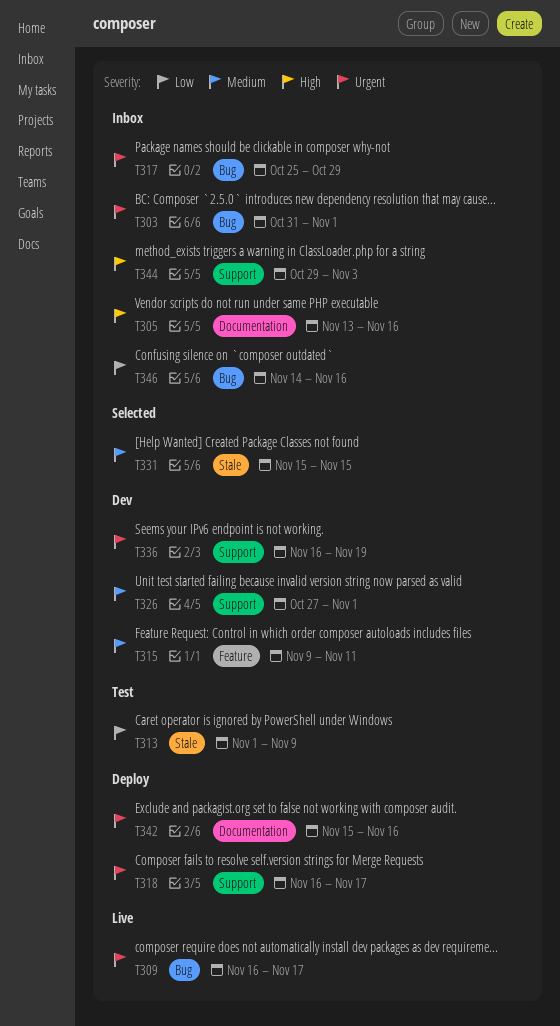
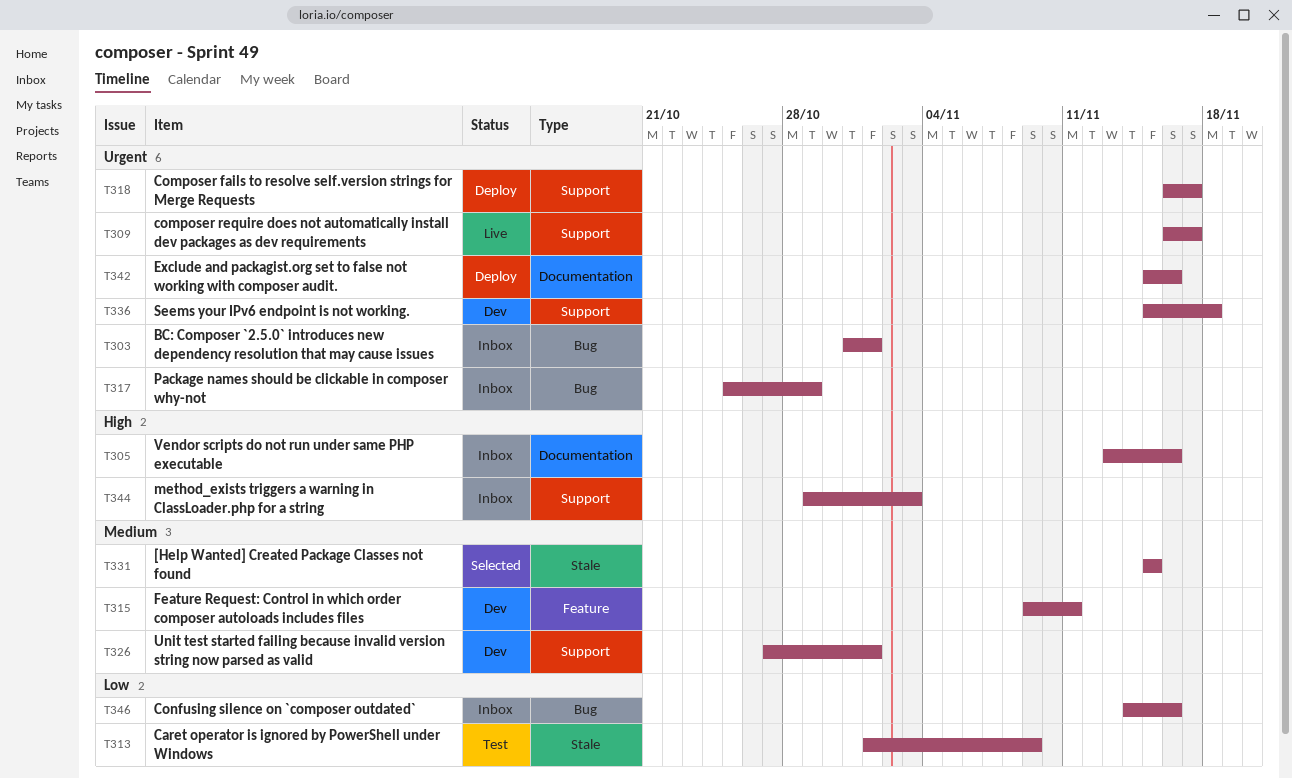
T309, label: Bug -> Support
T336, start: Nov 16 -> Nov 15
T336, due: Nov 19 -> Nov 18

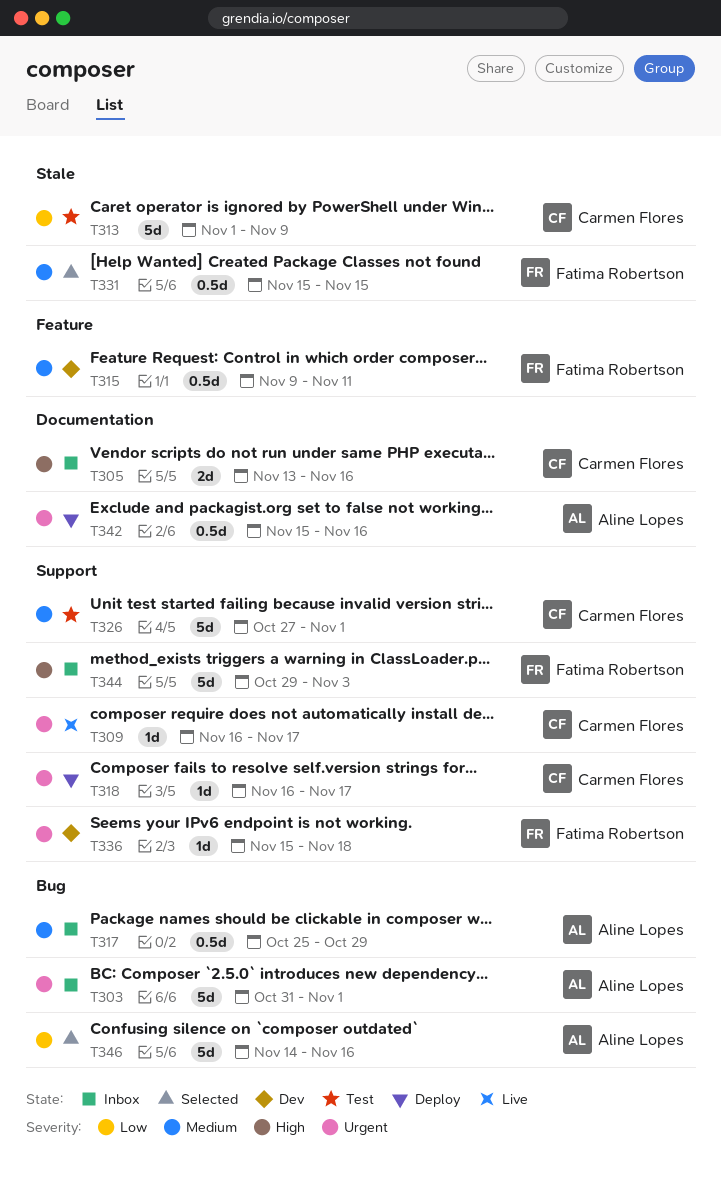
T317, priority: Urgent -> Medium
T326, status: Dev -> Test
T346, status: Inbox -> Selected

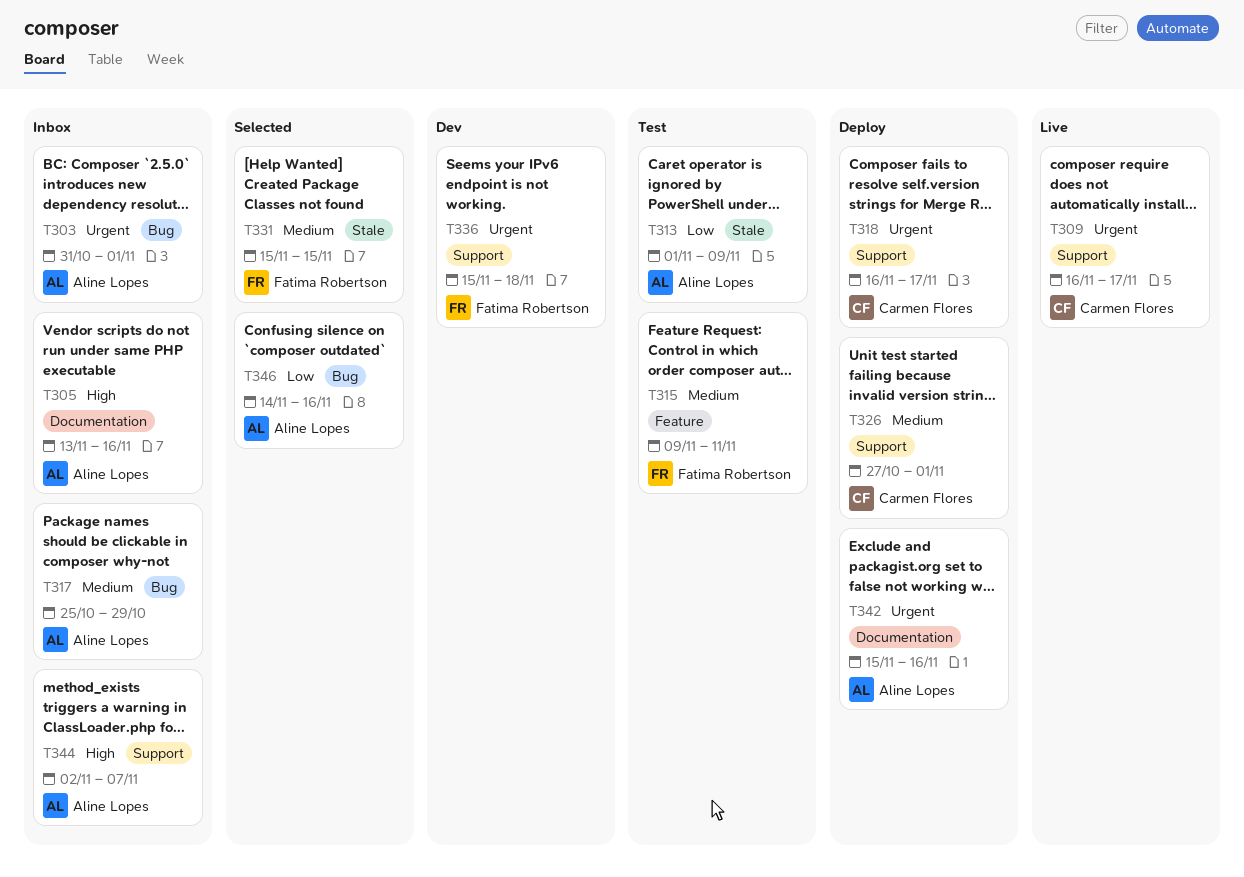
T305, owner: Carmen Flores -> Aline Lopes
T313, owner: Carmen Flores -> Aline Lopes
T315, status: Dev -> Test
T326, status: Test -> Deploy
T344, owner: Fatima Robertson -> Aline Lopes
T344, start: Oct 29 -> Nov 2
T344, due: Nov 3 -> Nov 7

